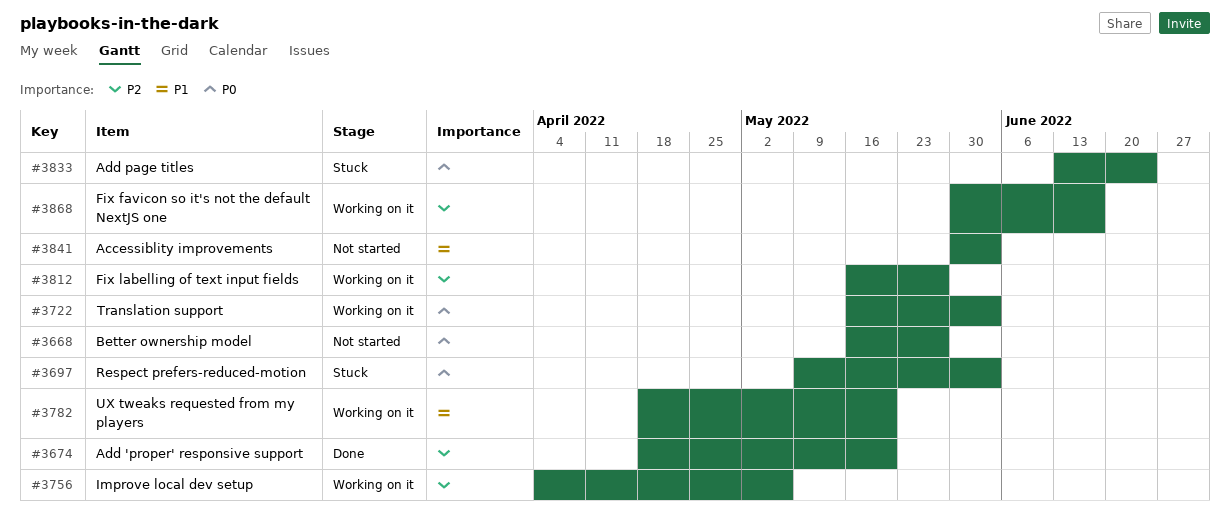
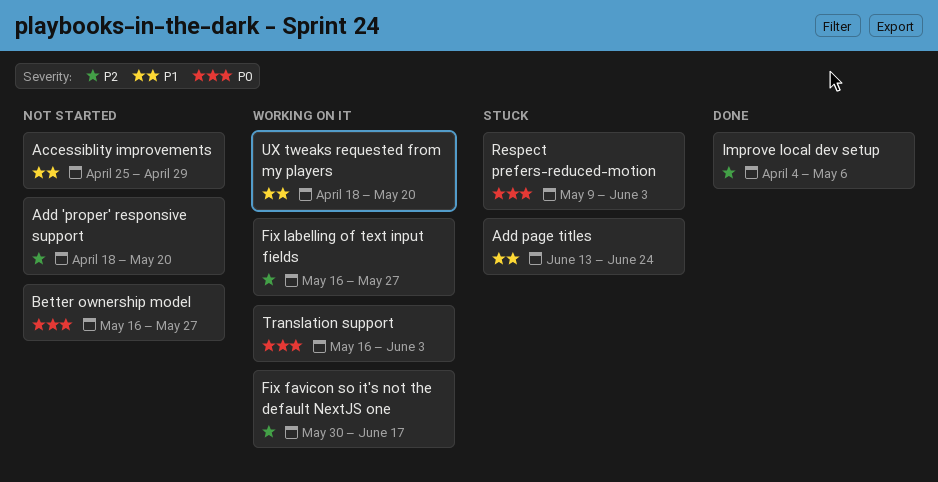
Accessiblity improvements, start: May 30 -> Apr 25
Accessiblity improvements, due: Jun 3 -> Apr 29
Add 'proper' responsive support, status: Done -> Not started
Add page titles, priority: P0 -> P1
Improve local dev setup, status: Working on it -> Done

